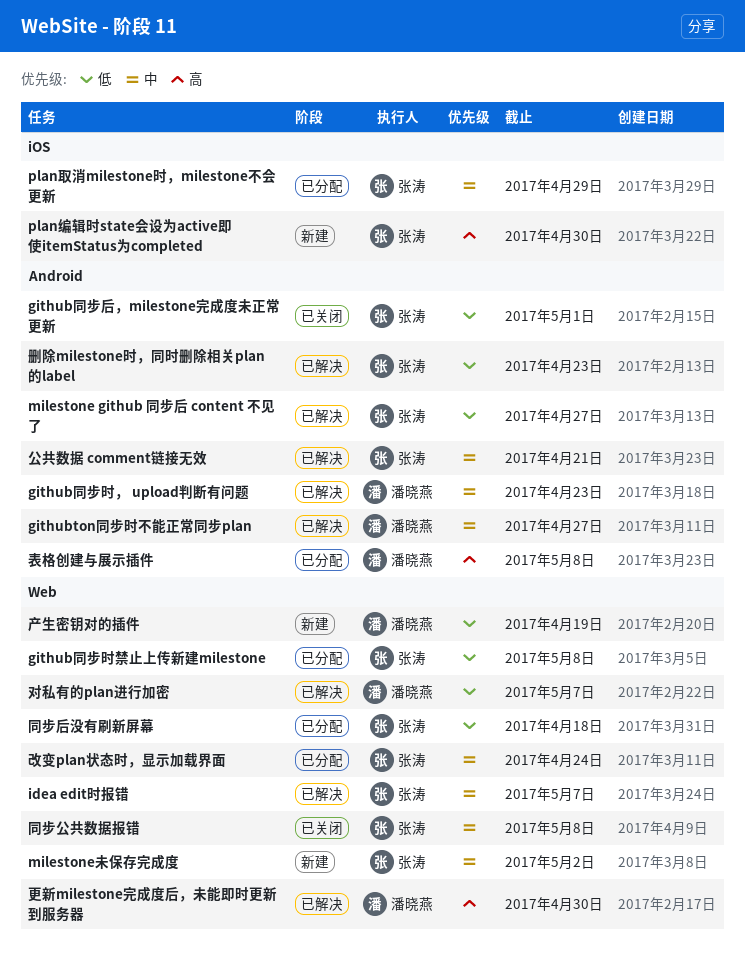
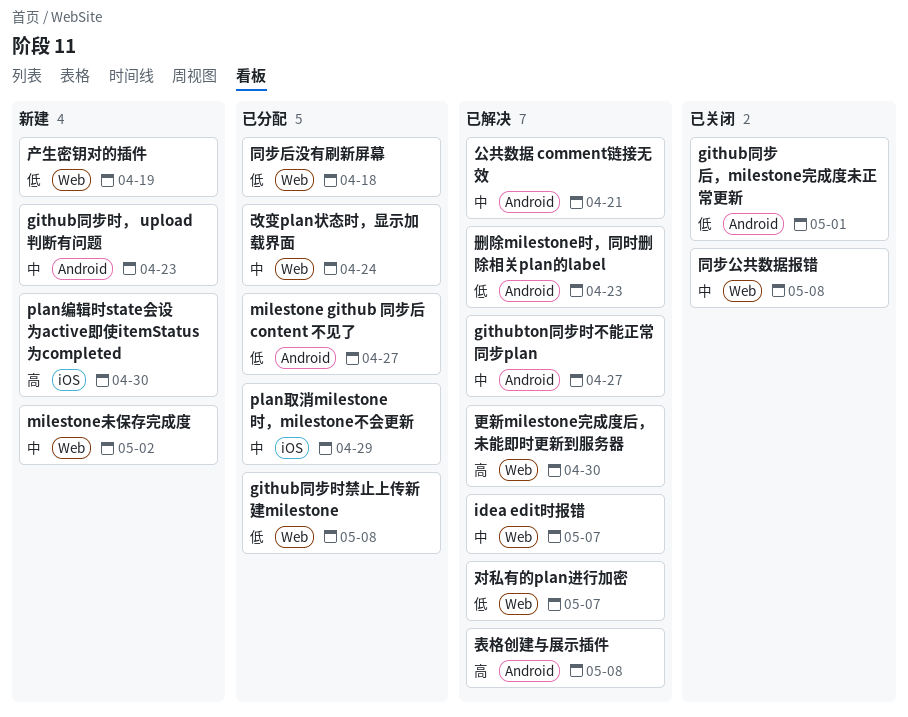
github同步时， upload判断有问题, status: 已解决 -> 新建
milestone github 同步后 content 不见了, status: 已解决 -> 已分配
表格创建与展示插件, status: 已分配 -> 已解决

